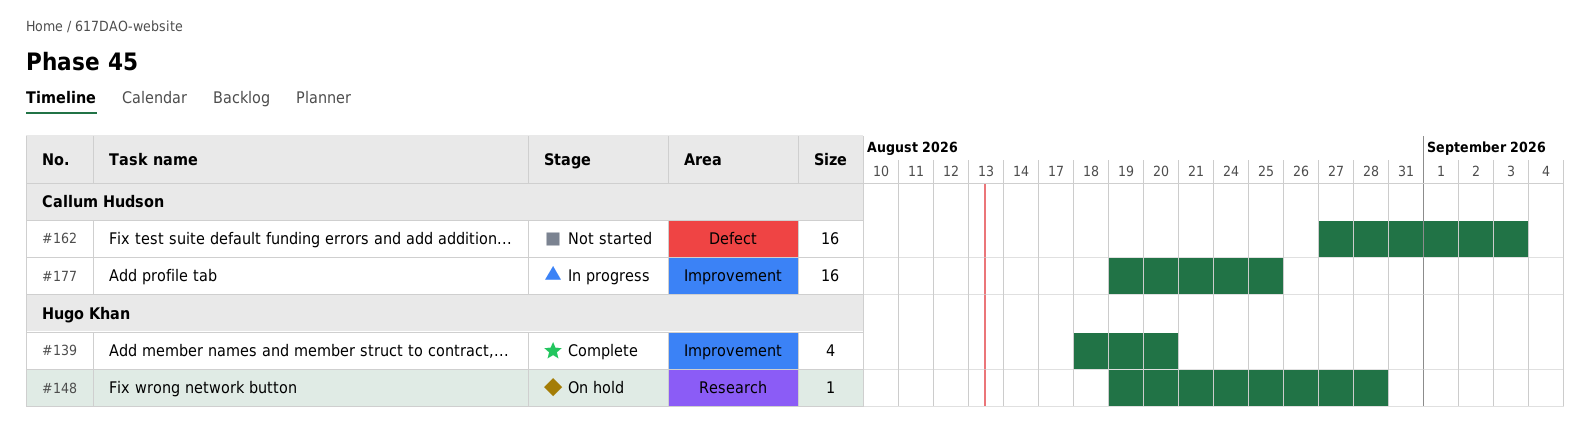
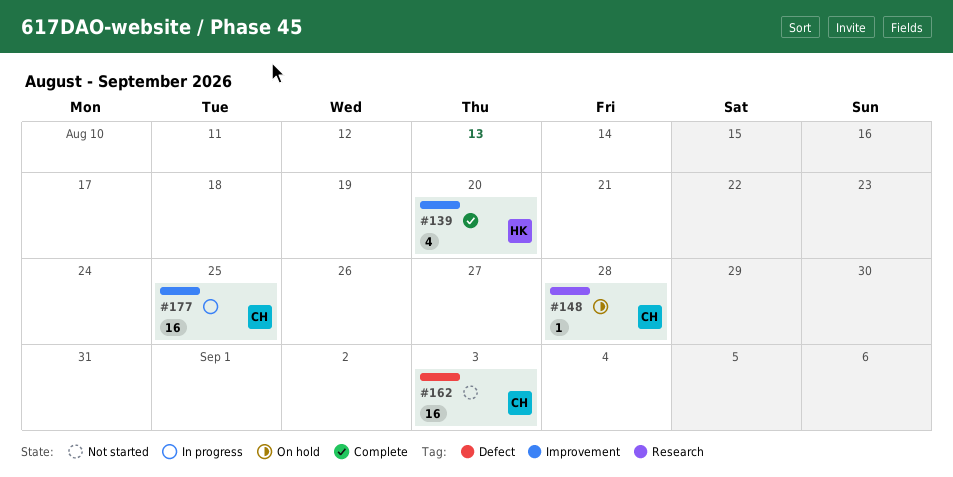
#148, owner: Hugo Khan -> Callum Hudson

